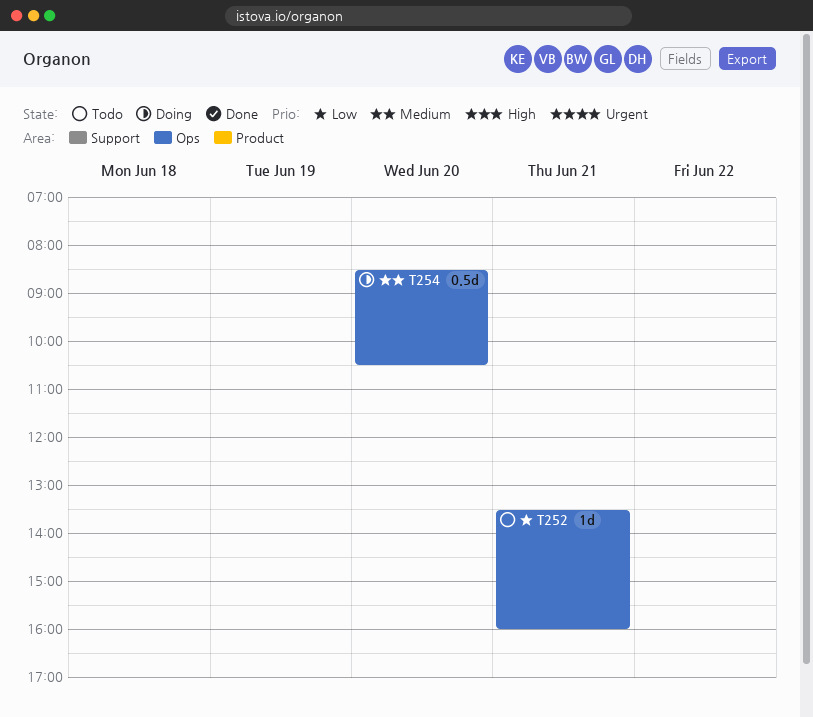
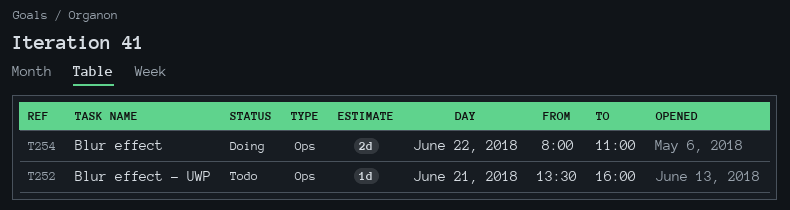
T254, estimate: 0.5d -> 2d
T254, day: Jun 20 -> Jun 22
T254, begins: 08:30 -> 08:00
T254, ends: 10:30 -> 11:00

